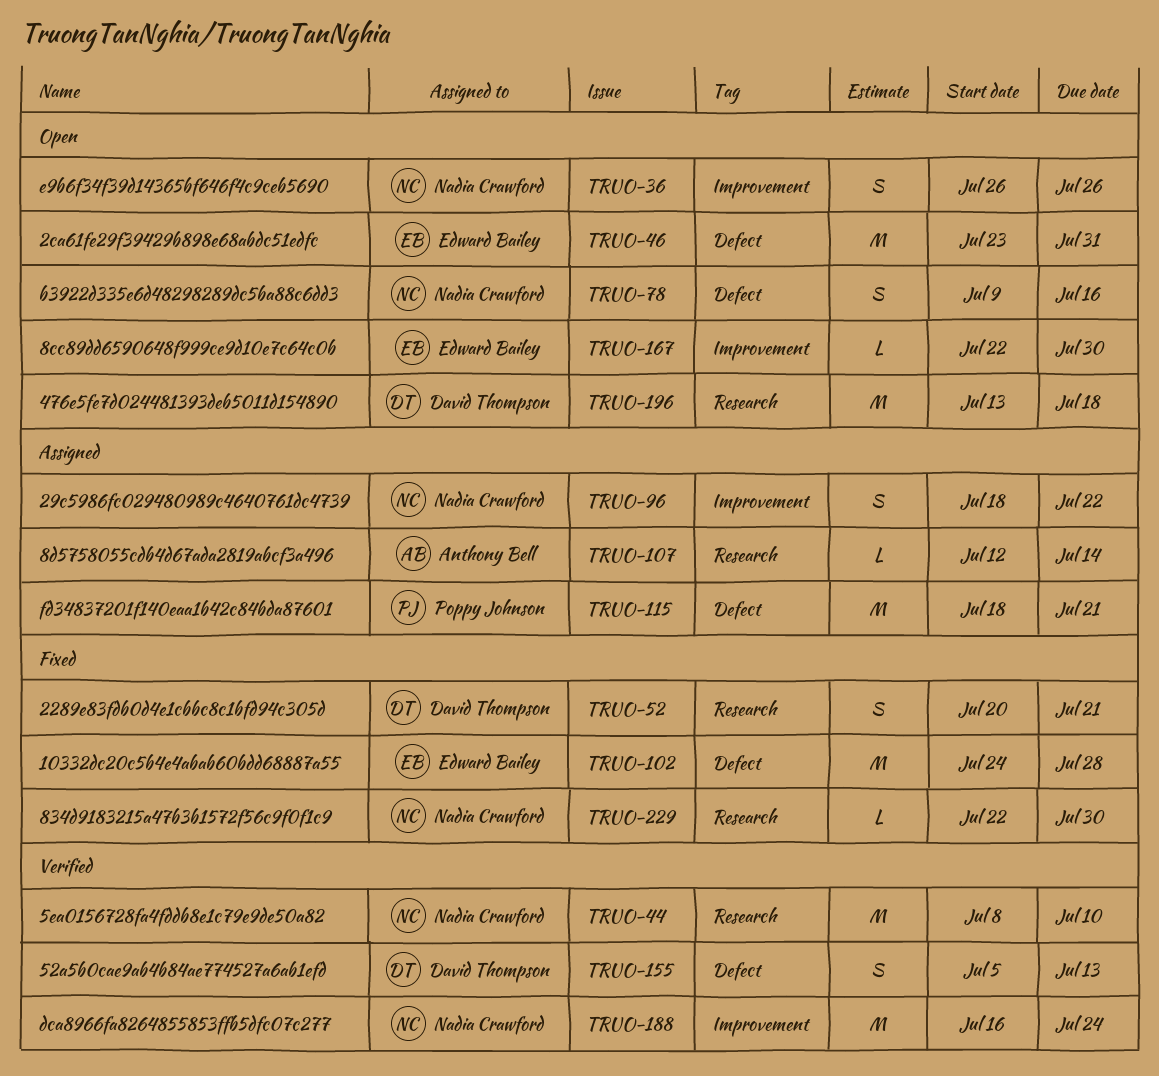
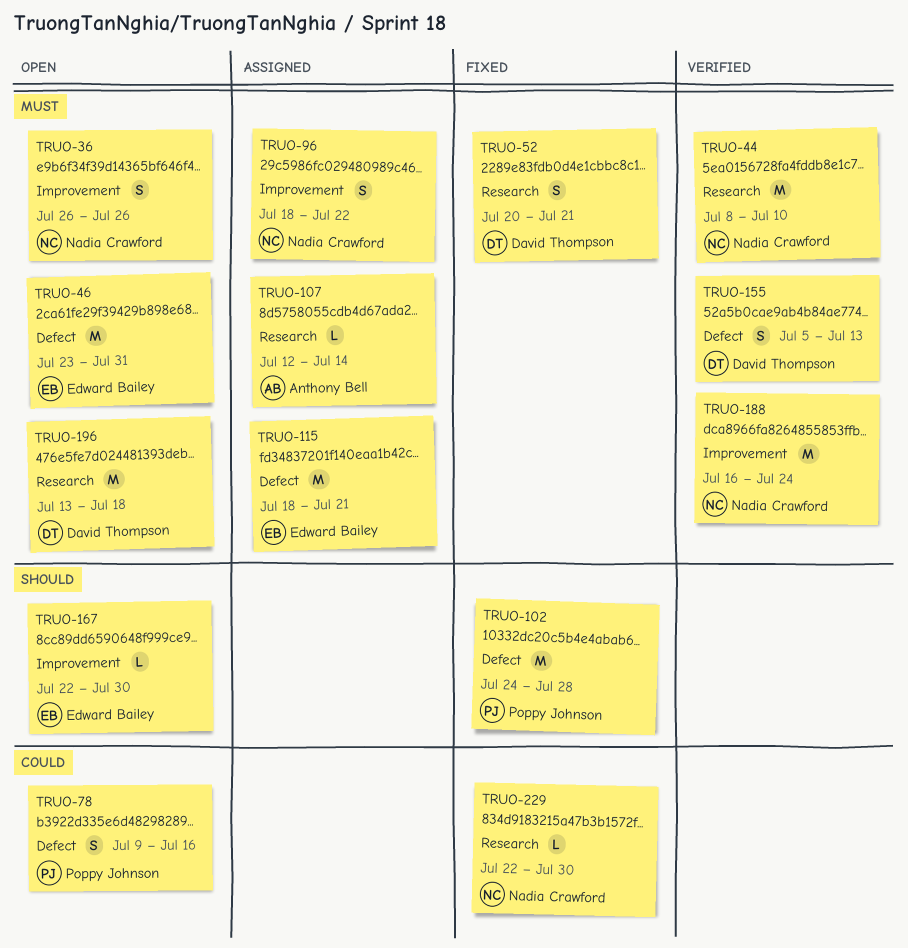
TRUO-78, owner: Nadia Crawford -> Poppy Johnson
TRUO-102, owner: Edward Bailey -> Poppy Johnson
TRUO-115, owner: Poppy Johnson -> Edward Bailey

